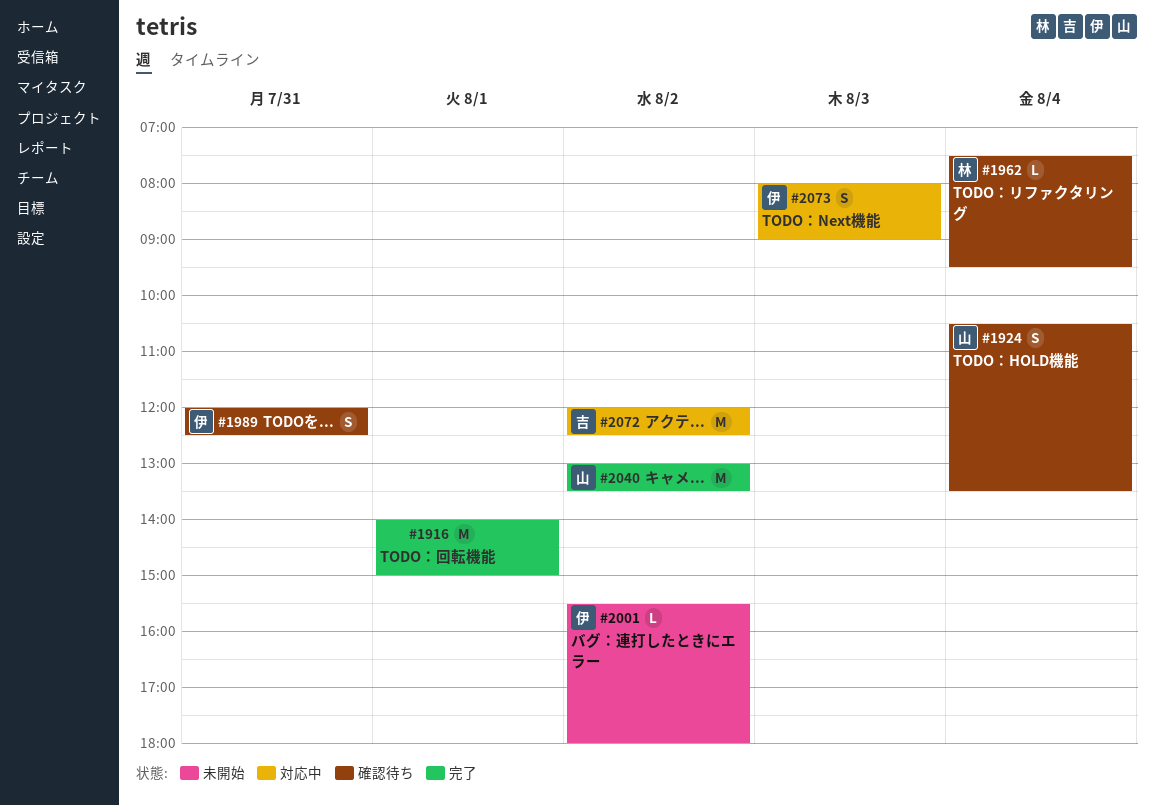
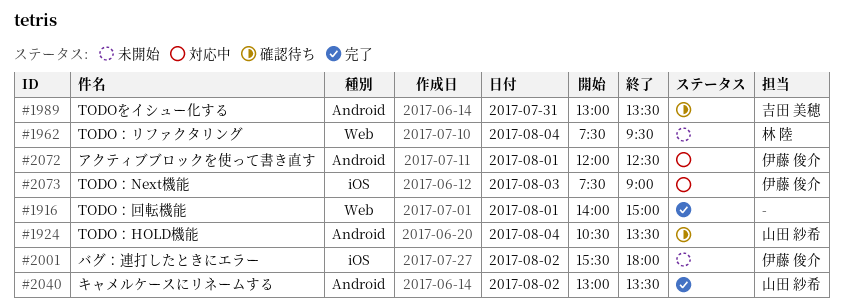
#1962, status: 確認待ち -> 未開始
#1989, owner: 伊藤 俊介 -> 吉田 美穂
#1989, begins: 12:00 -> 13:00
#1989, ends: 12:30 -> 13:30
#2072, owner: 吉田 美穂 -> 伊藤 俊介
#2072, day: Aug 2 -> Aug 1
#2073, begins: 08:00 -> 07:30

